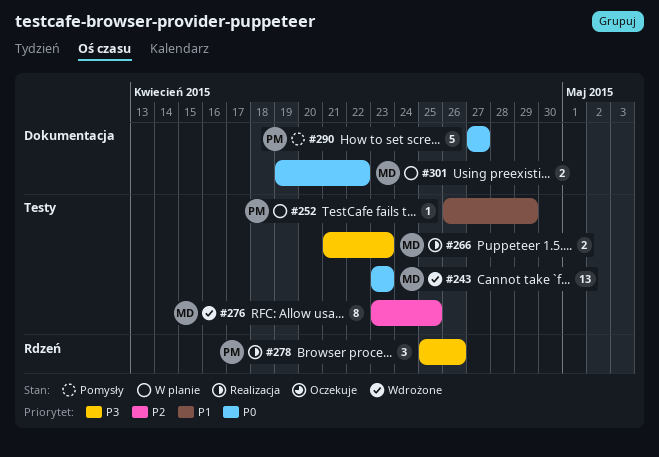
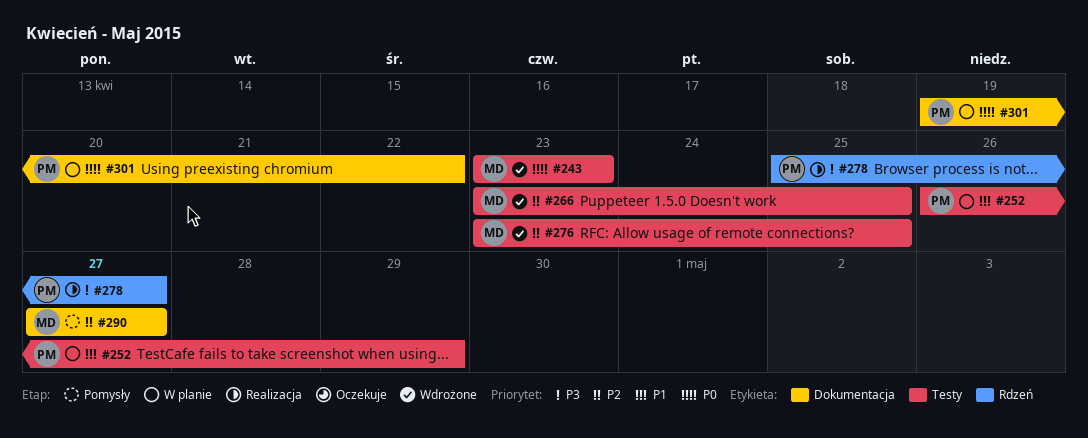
#266, status: Realizacja -> Wdrożone
#266, priority: P3 -> P2
#266, start: Apr 21 -> Apr 23
#266, due: Apr 23 -> Apr 25
#278, due: Apr 26 -> Apr 27
#290, owner: PM -> MD
#290, priority: P0 -> P2
#301, owner: MD -> PM

